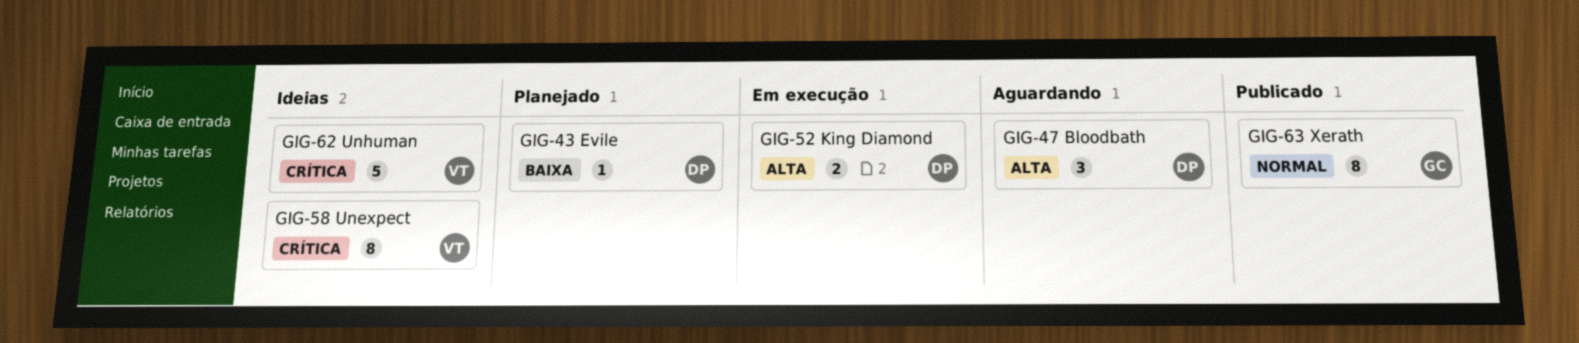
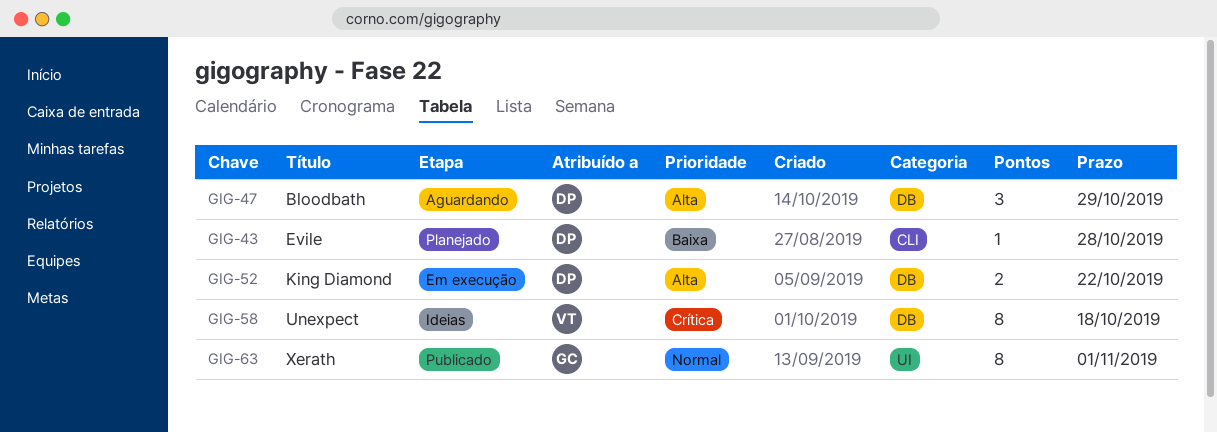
GIG-62: present -> none

